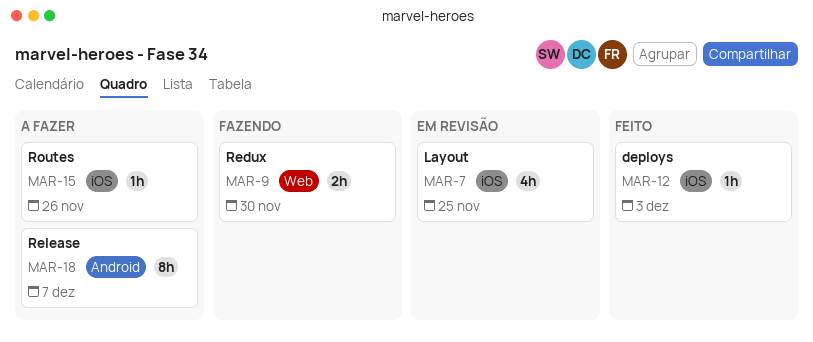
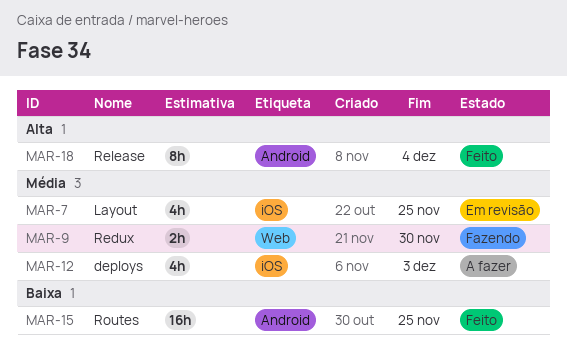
MAR-12, status: Feito -> A fazer
MAR-12, estimate: 1h -> 4h
MAR-15, status: A fazer -> Feito
MAR-15, label: iOS -> Android
MAR-15, estimate: 1h -> 16h
MAR-15, due: Nov 26 -> Nov 25
MAR-18, status: A fazer -> Feito
MAR-18, due: Dec 7 -> Dec 4

